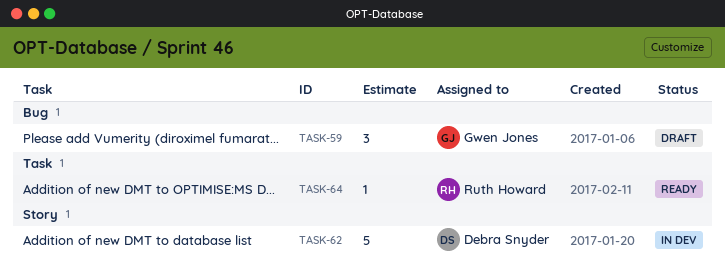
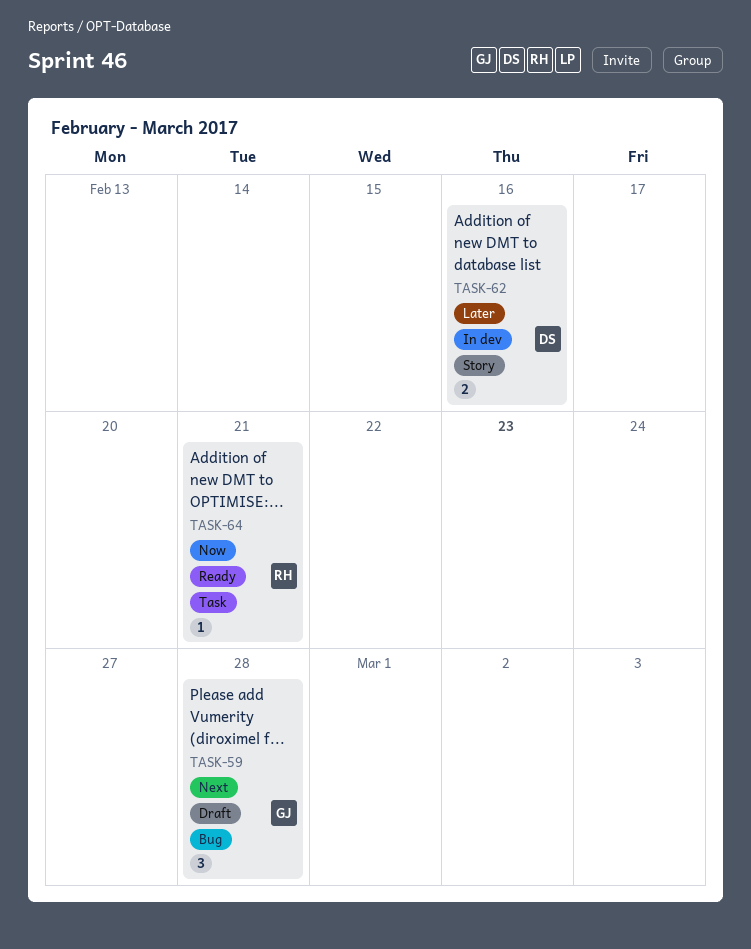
TASK-62, estimate: 5 -> 2

